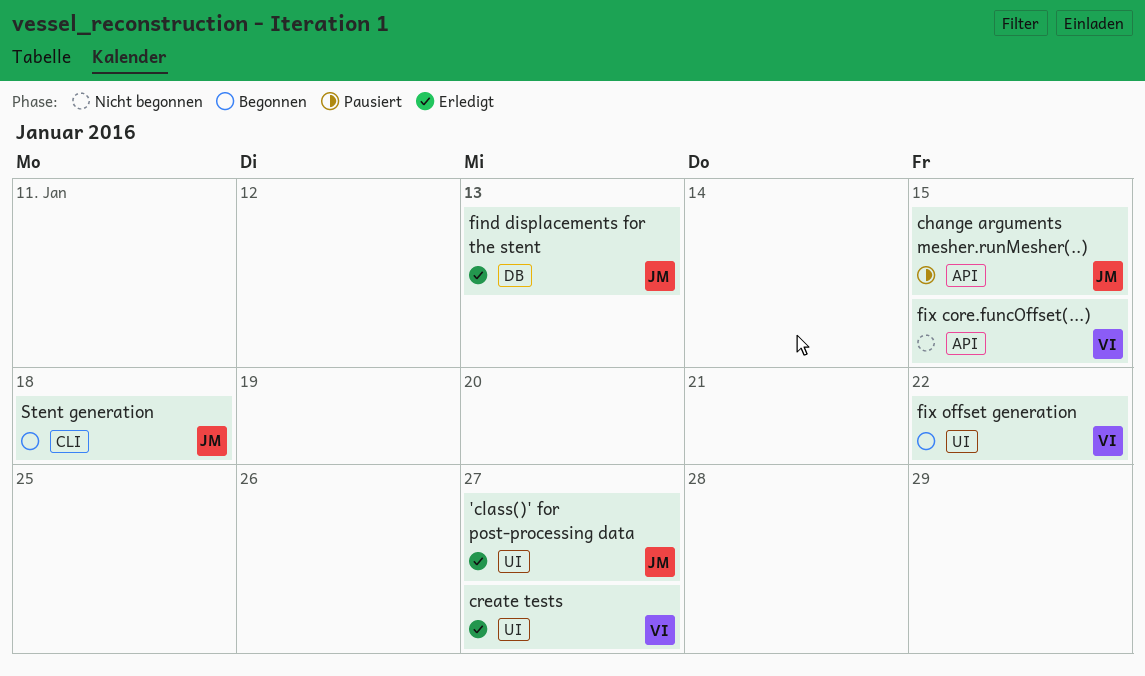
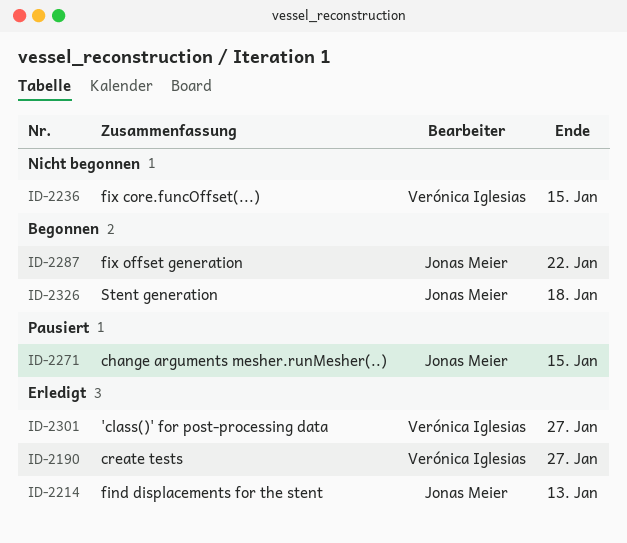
'class()' for post-processing data, owner: Jonas Meier -> Verónica Iglesias
fix offset generation, owner: Verónica Iglesias -> Jonas Meier

